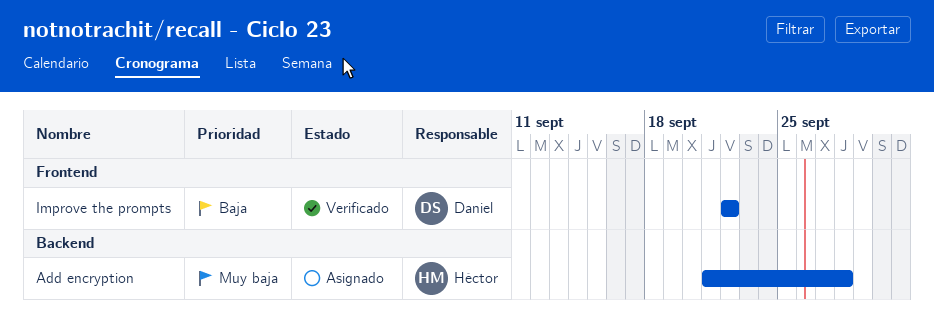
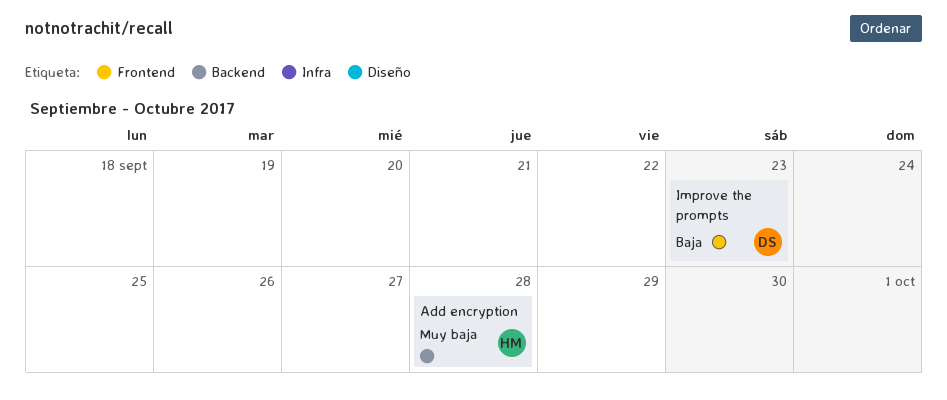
Improve the prompts, due: Sep 22 -> Sep 23

